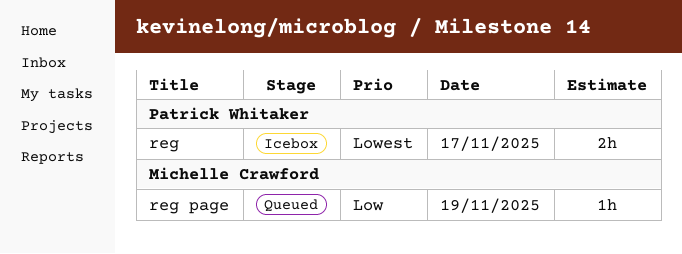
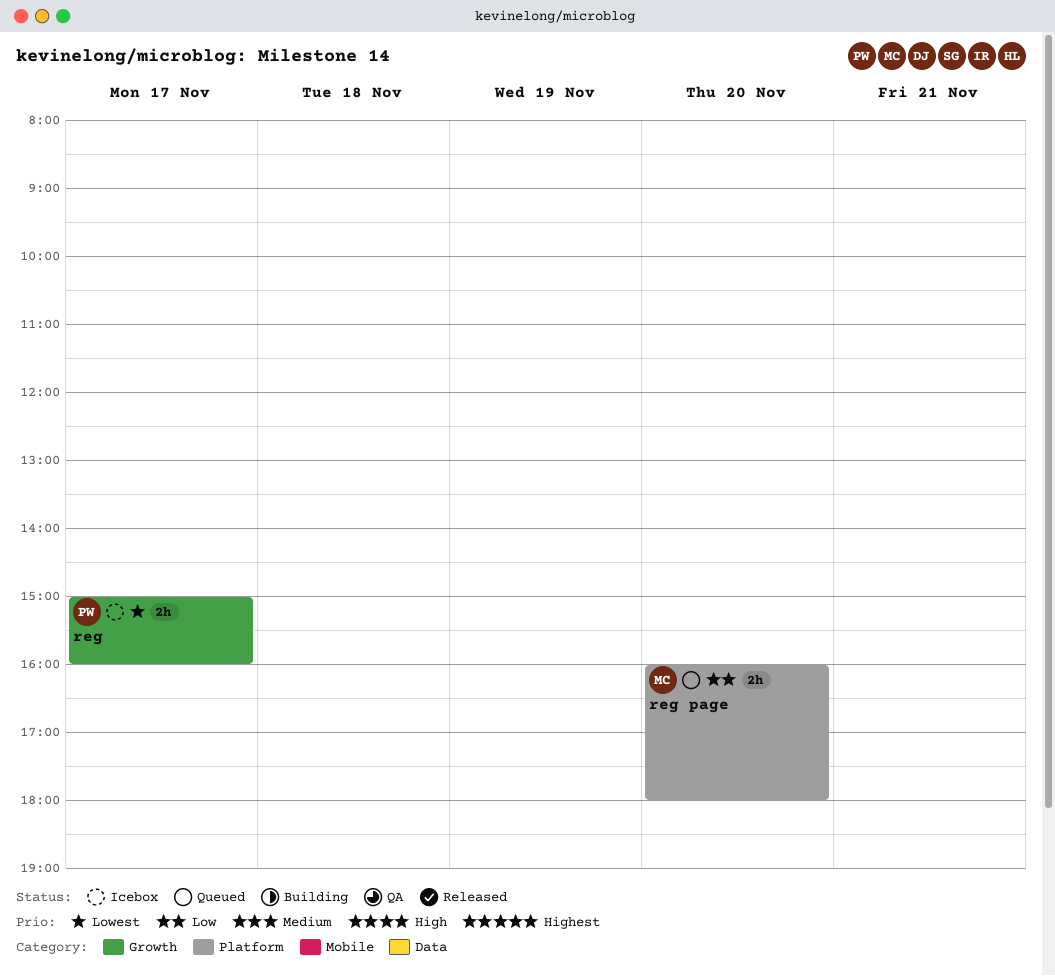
reg page, estimate: 1h -> 2h
reg page, day: Nov 19 -> Nov 20

